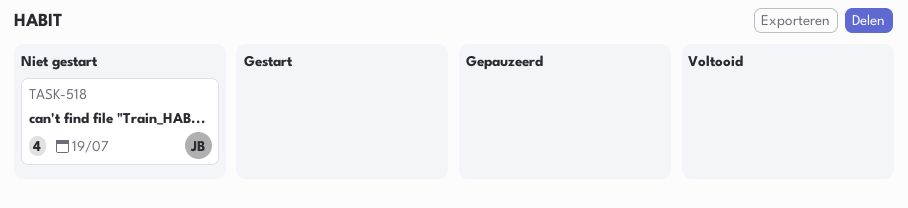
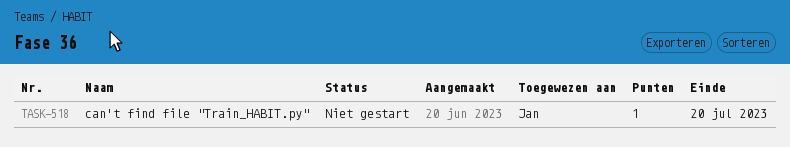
TASK-518, estimate: 4 -> 1
TASK-518, due: Jul 19 -> Jul 20

